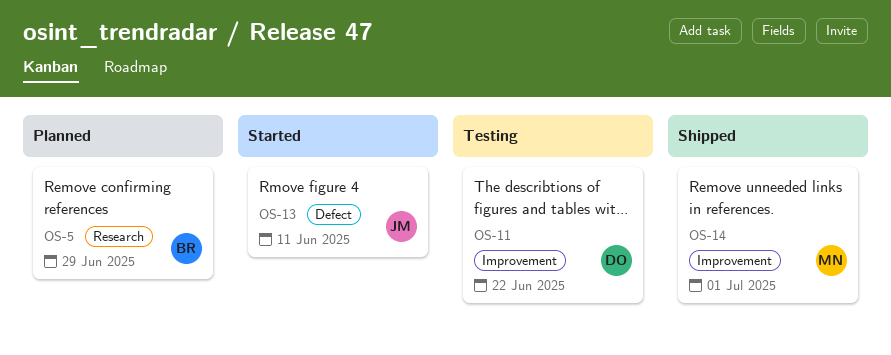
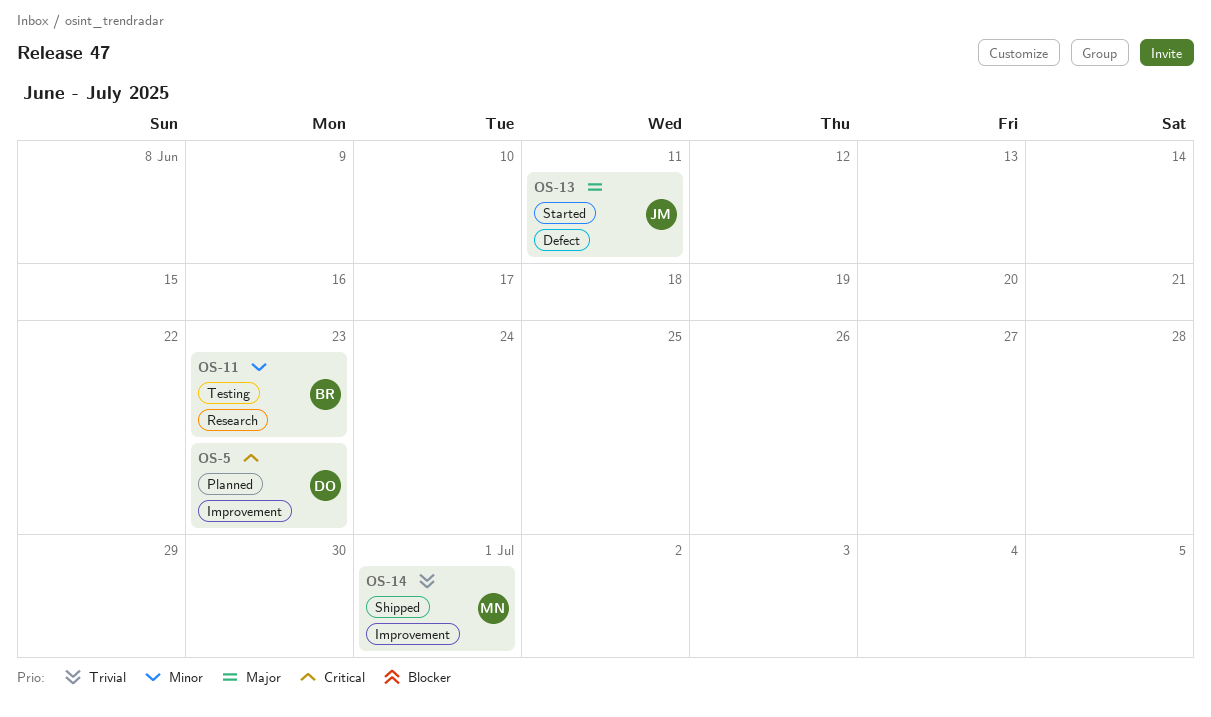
OS-5, owner: BR -> DO
OS-5, label: Research -> Improvement
OS-5, due: Jun 29 -> Jun 23
OS-11, owner: DO -> BR
OS-11, label: Improvement -> Research
OS-11, due: Jun 22 -> Jun 23

